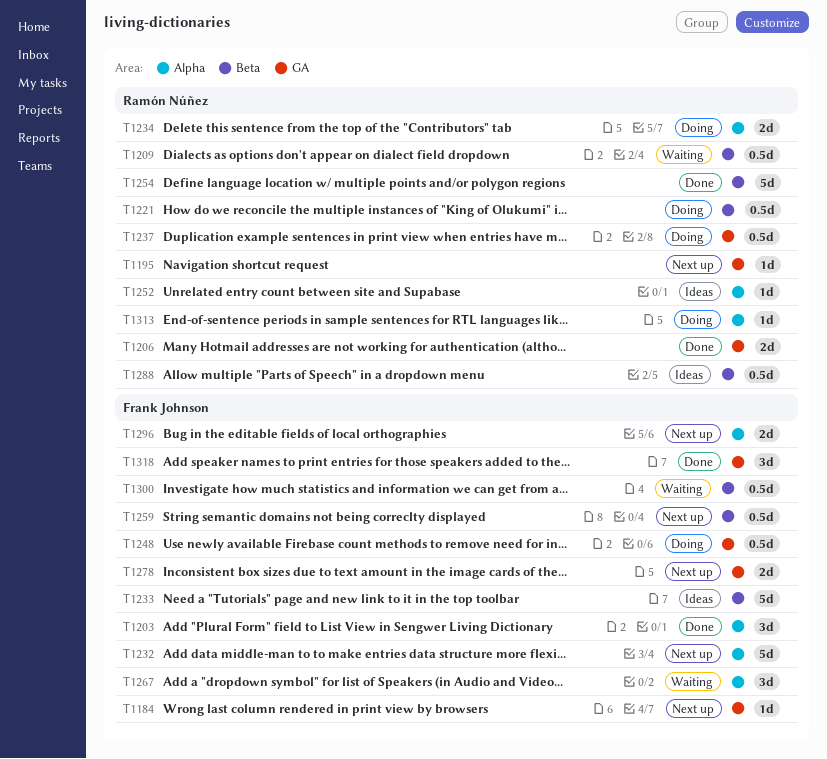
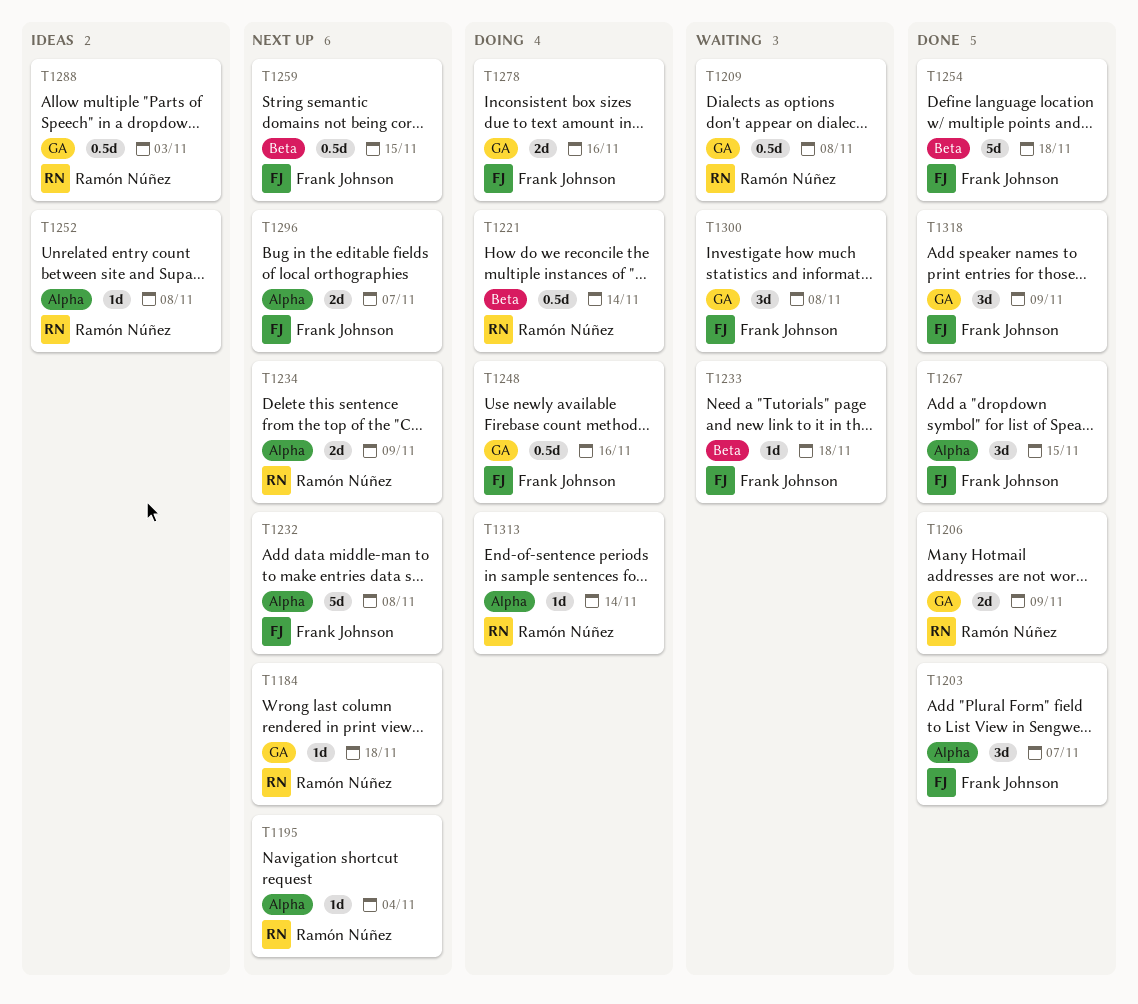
T1184, owner: Frank Johnson -> Ramón Núñez
T1195, label: GA -> Alpha
T1209, label: Beta -> GA
T1233, status: Ideas -> Waiting
T1233, estimate: 5d -> 1d
T1234, status: Doing -> Next up
T1237: present -> none
T1254, owner: Ramón Núñez -> Frank Johnson
T1267, status: Waiting -> Done
T1278, status: Next up -> Doing
T1288, label: Beta -> GA
T1300, label: Beta -> GA
T1300, estimate: 0.5d -> 3d

